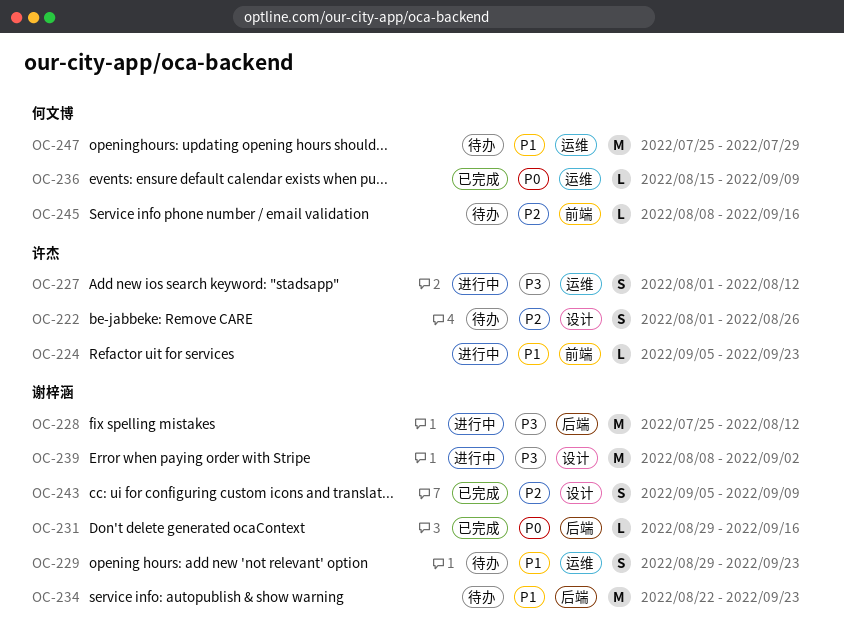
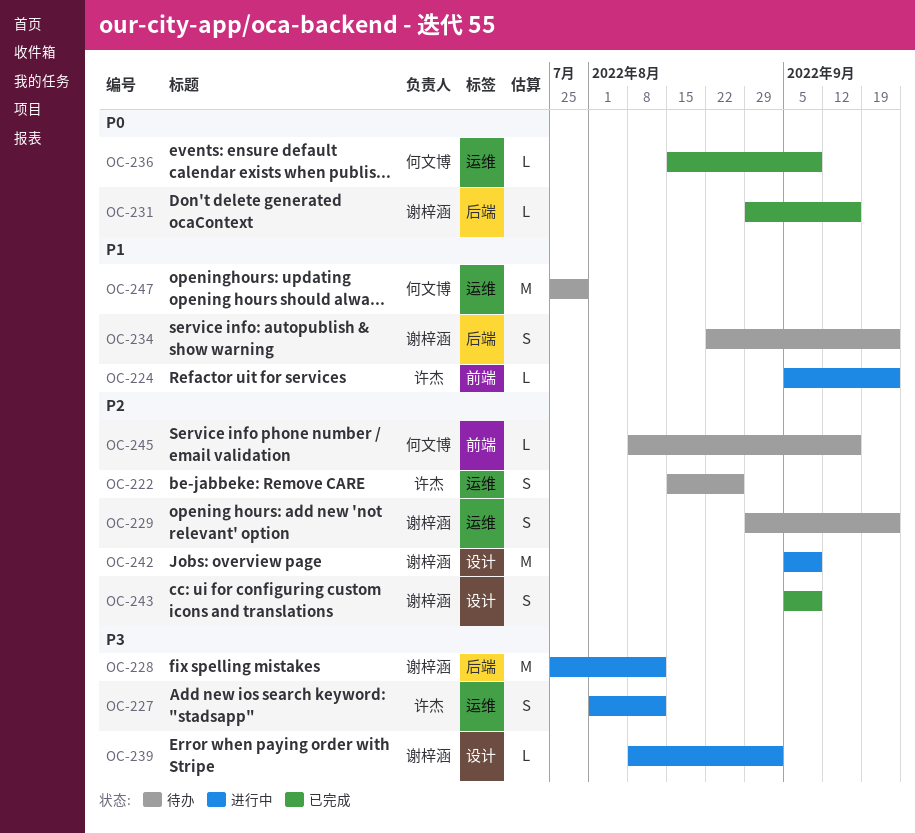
OC-222, label: 设计 -> 运维
OC-222, start: Aug 1 -> Aug 15
OC-229, priority: P1 -> P2
OC-234, estimate: M -> S
OC-239, estimate: M -> L
OC-242: none -> present

